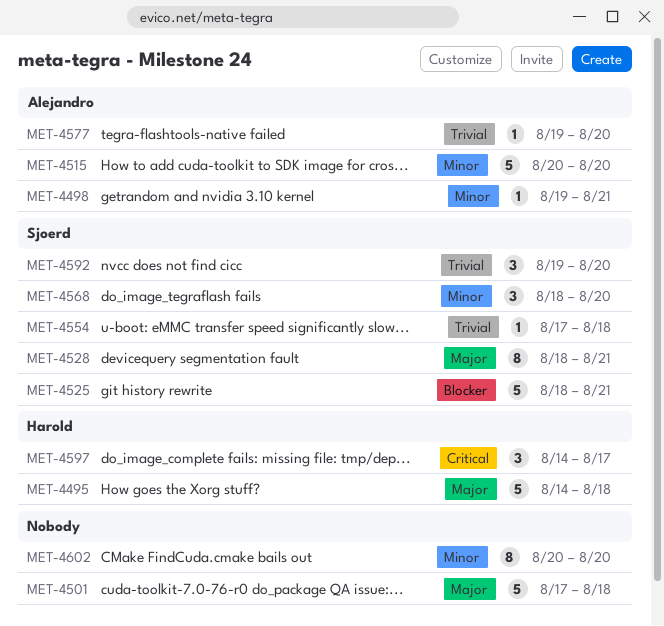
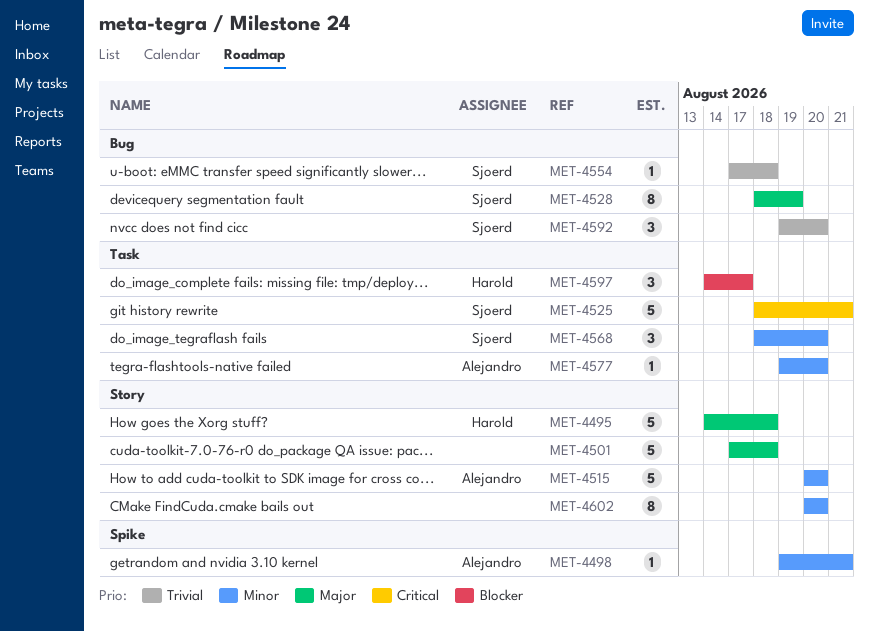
MET-4525, priority: Blocker -> Critical
MET-4528, due: Aug 21 -> Aug 19
MET-4577, priority: Trivial -> Minor
MET-4597, priority: Critical -> Blocker

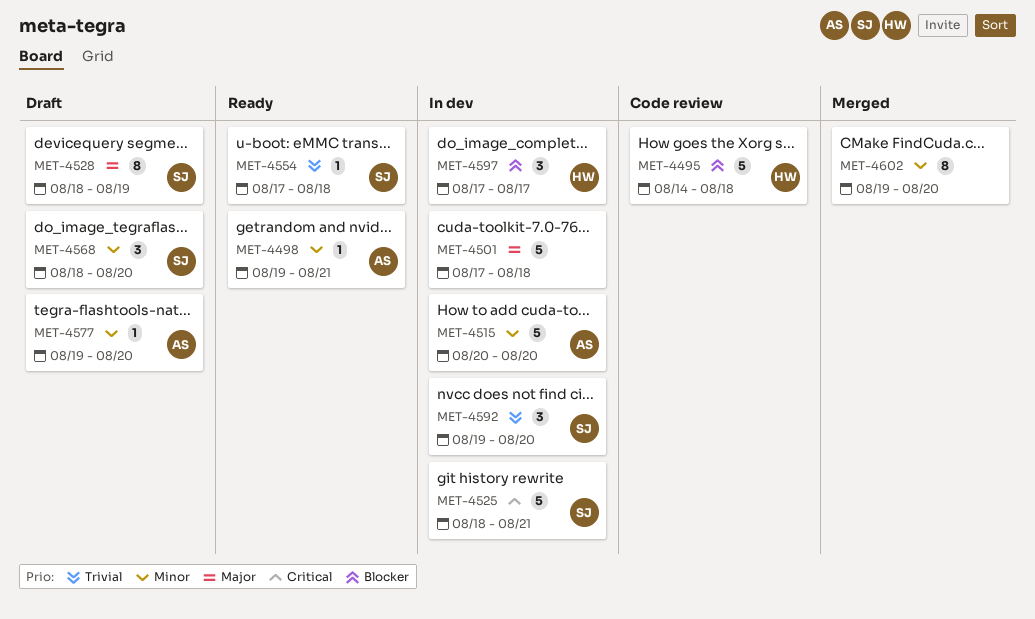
MET-4495, priority: Major -> Blocker
MET-4597, start: Aug 14 -> Aug 17
MET-4602, start: Aug 20 -> Aug 19

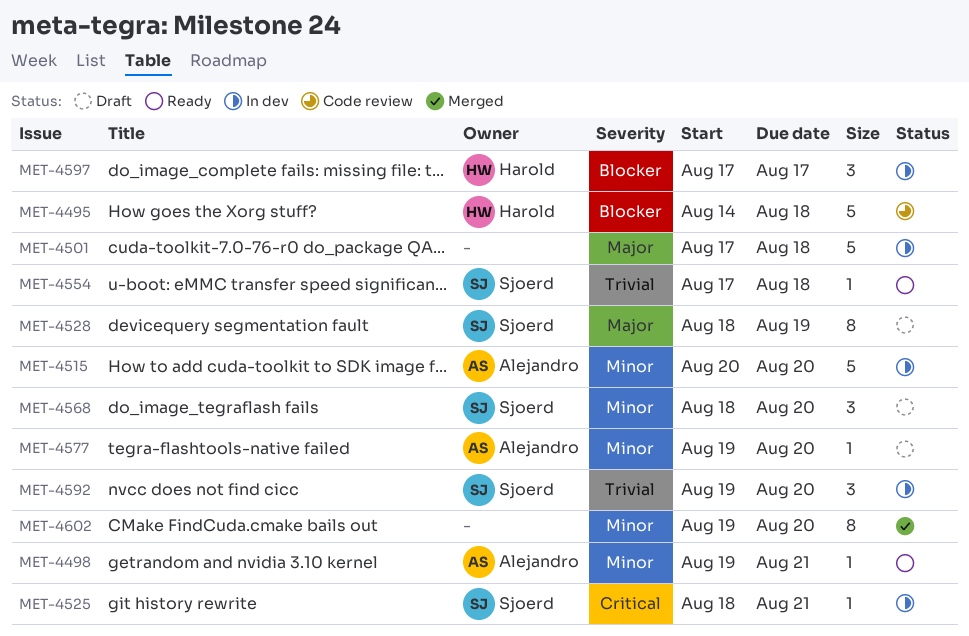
MET-4525, estimate: 5 -> 1

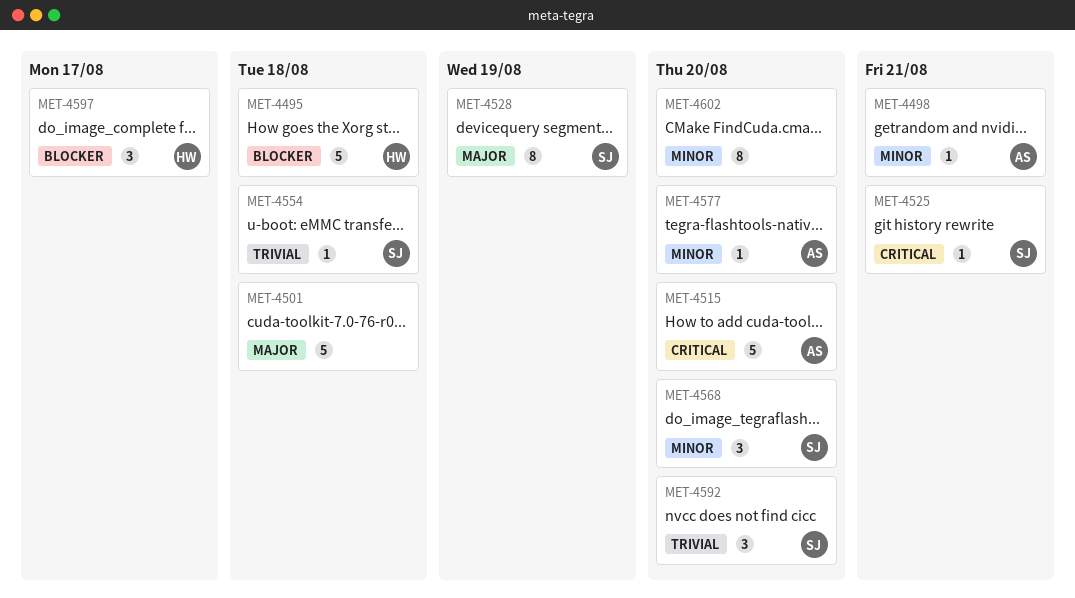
MET-4515, priority: Minor -> Critical

